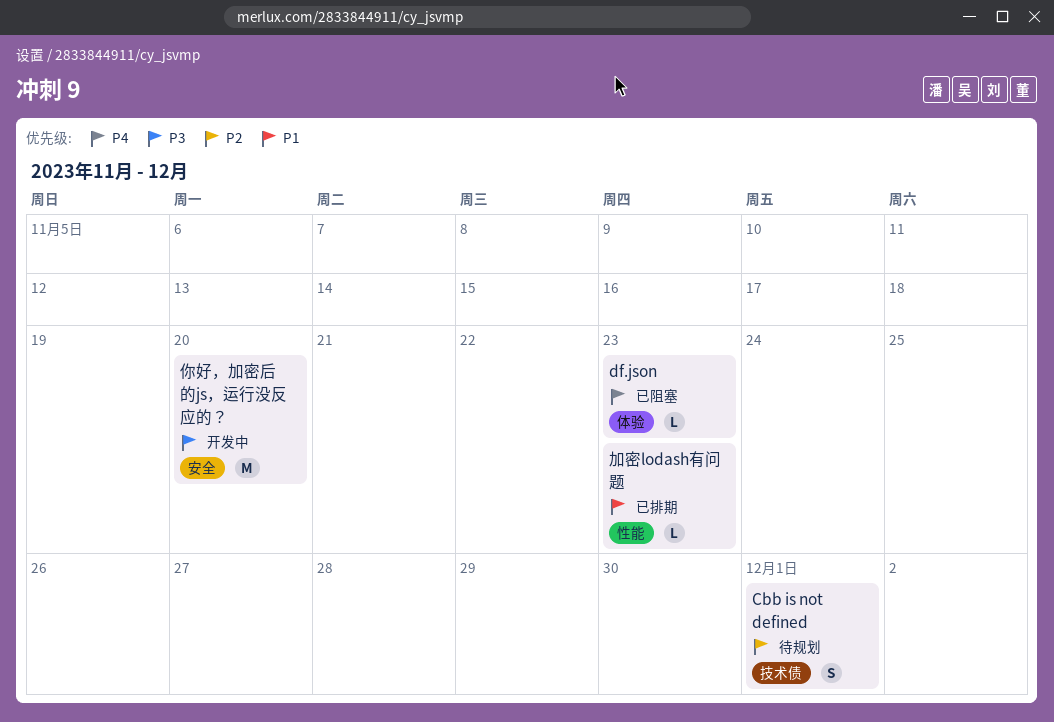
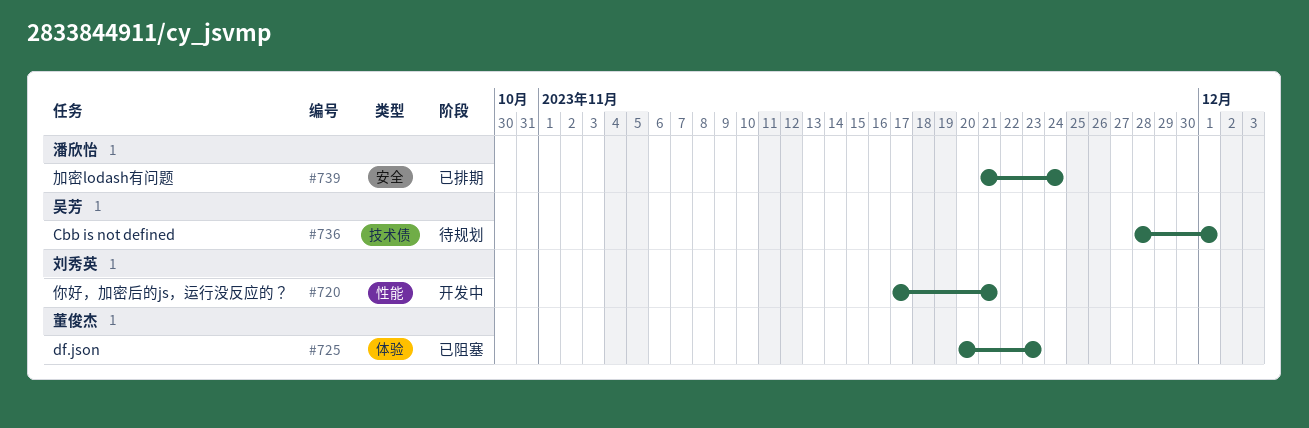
你好，加密后的js，运行没反应的？, label: 安全 -> 性能
你好，加密后的js，运行没反应的？, due: Nov 20 -> Nov 21
加密lodash有问题, label: 性能 -> 安全
加密lodash有问题, due: Nov 23 -> Nov 24

